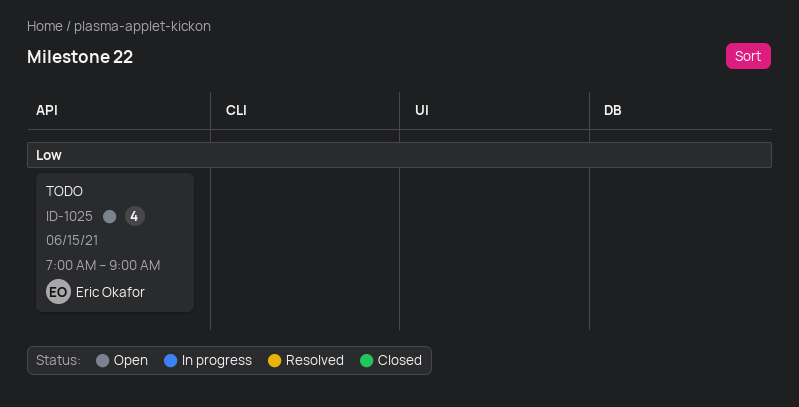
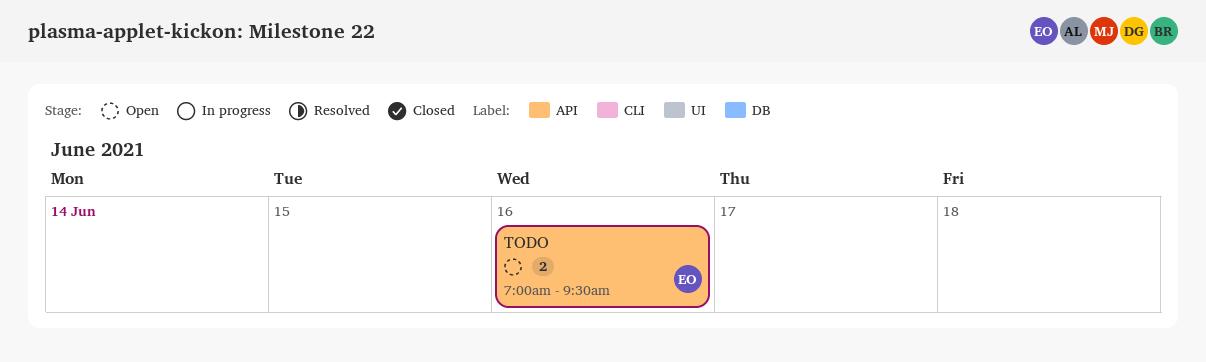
TODO, estimate: 4 -> 2
TODO, day: Jun 15 -> Jun 16
TODO, ends: 09:00 -> 09:30

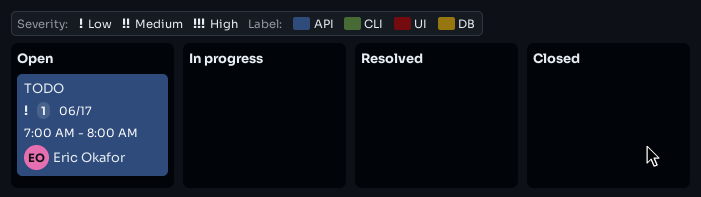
TODO, estimate: 2 -> 1
TODO, day: Jun 16 -> Jun 17
TODO, ends: 09:30 -> 08:00

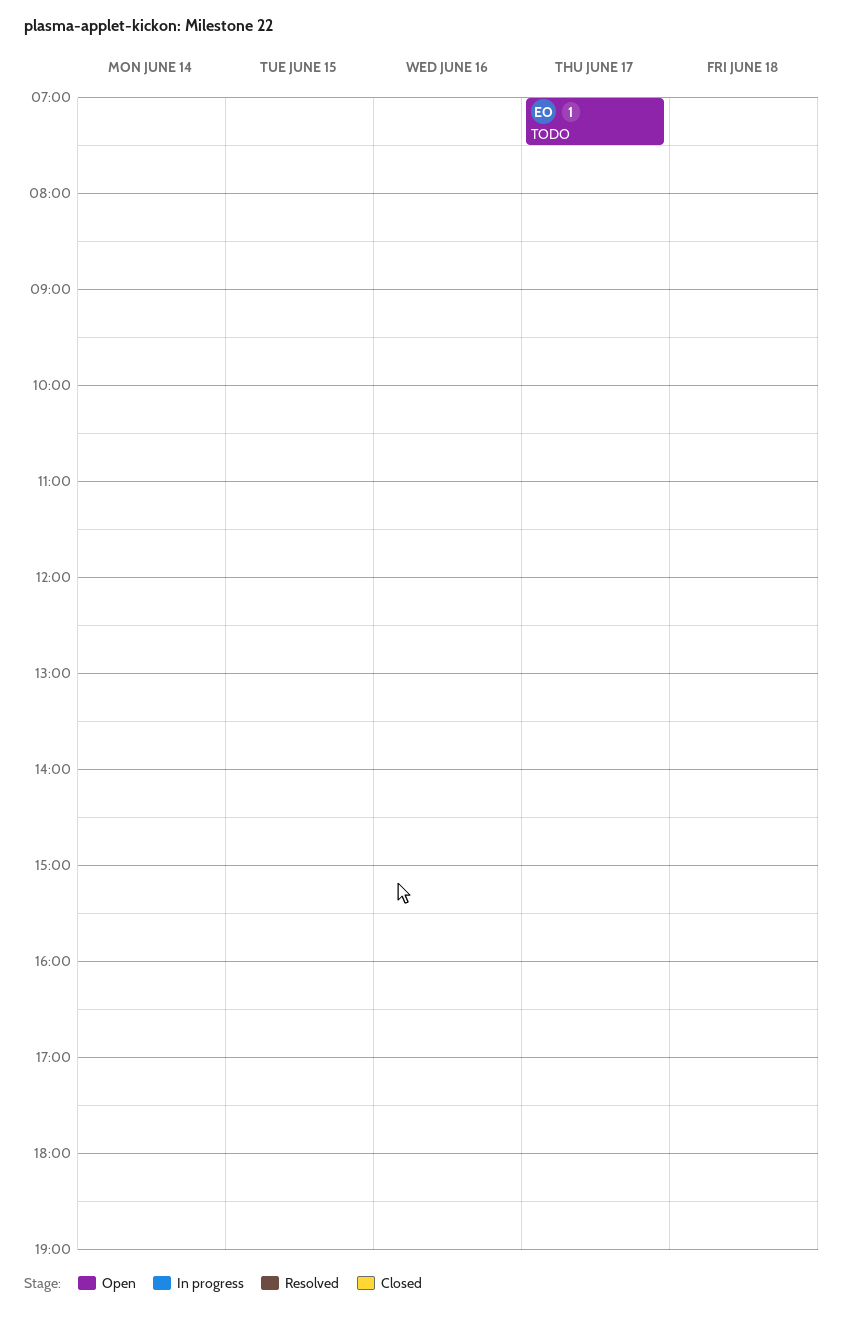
TODO, ends: 08:00 -> 07:30

